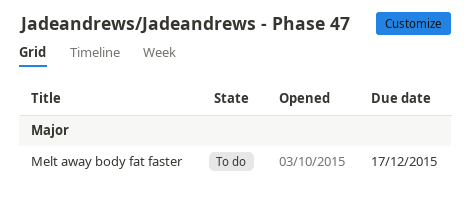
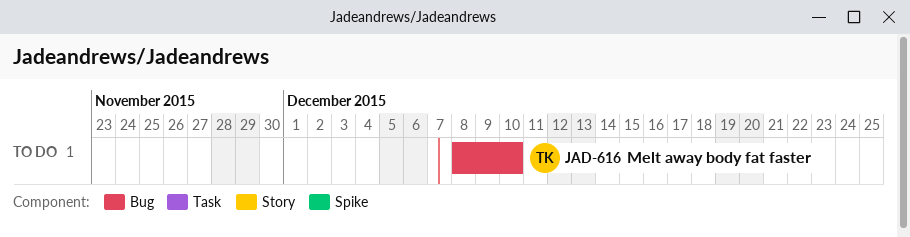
Melt away body fat faster, due: Dec 17 -> Dec 10

